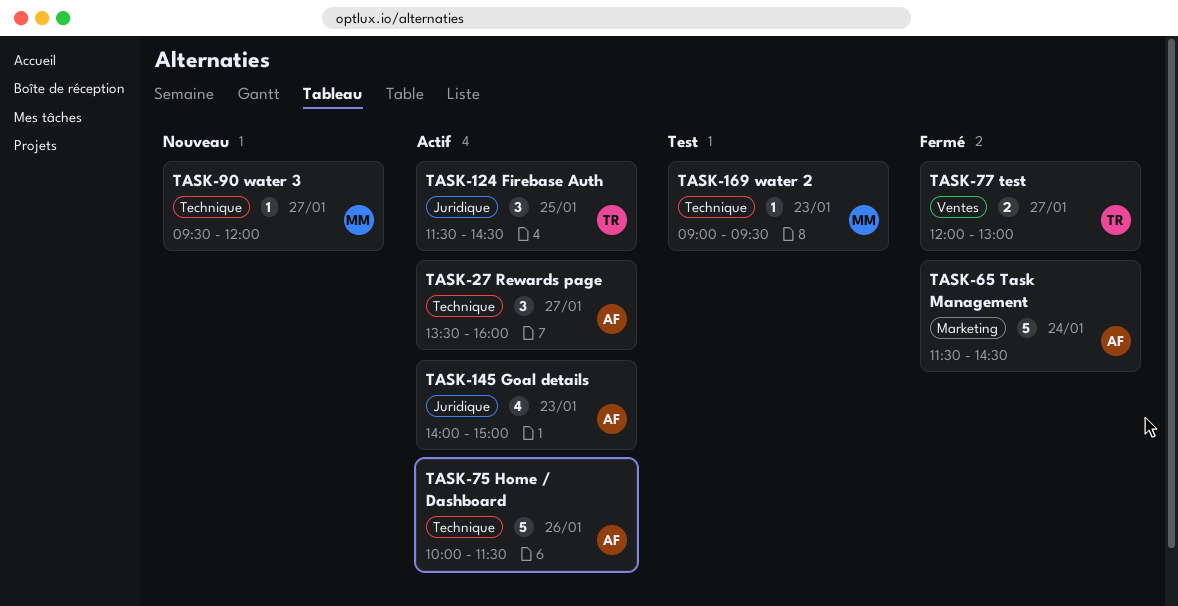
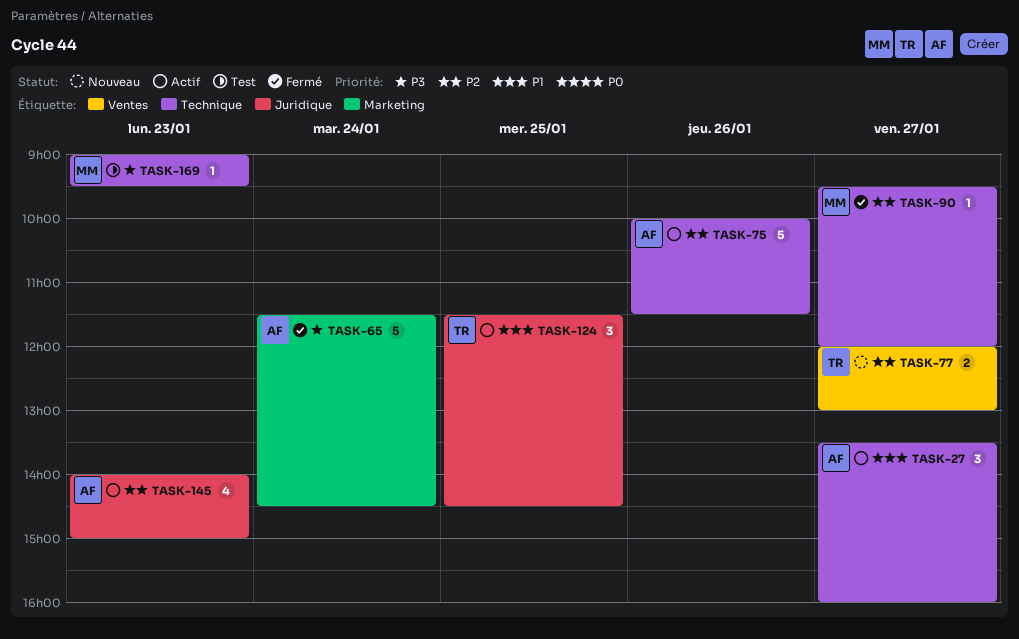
TASK-77, status: Fermé -> Nouveau
TASK-90, status: Nouveau -> Fermé

